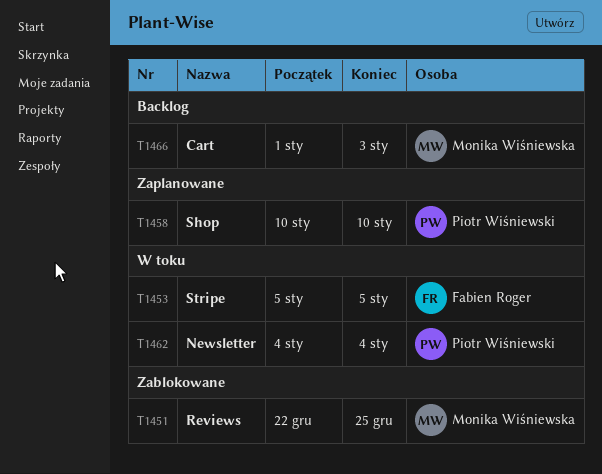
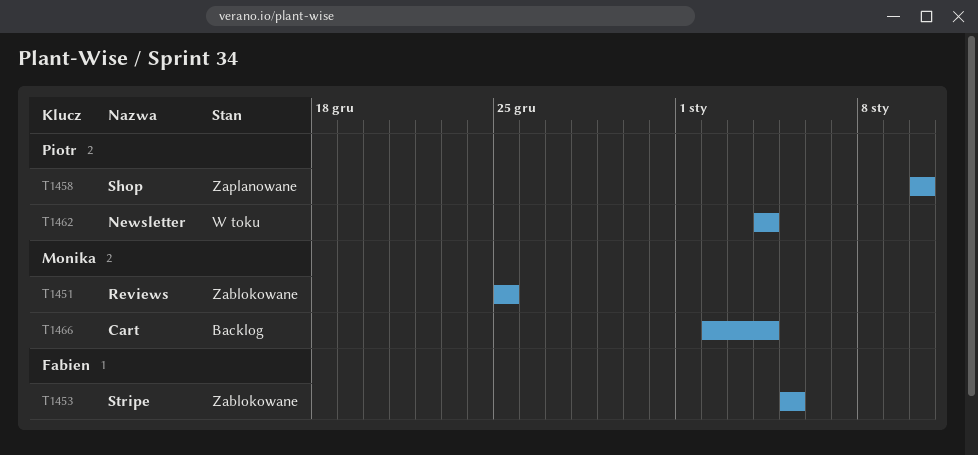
T1451, start: Dec 22 -> Dec 25
T1453, status: W toku -> Zablokowane
T1466, start: Jan 1 -> Jan 2
T1466, due: Jan 3 -> Jan 4

